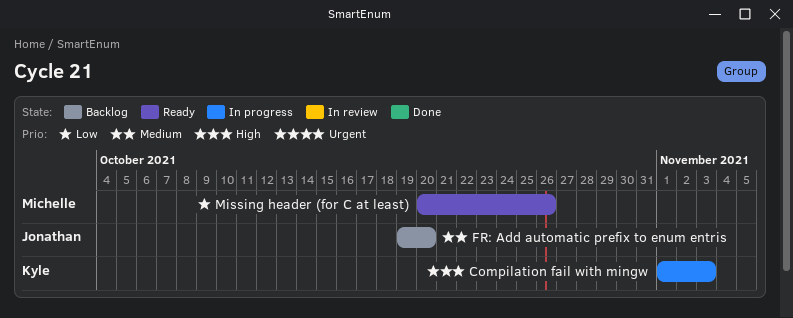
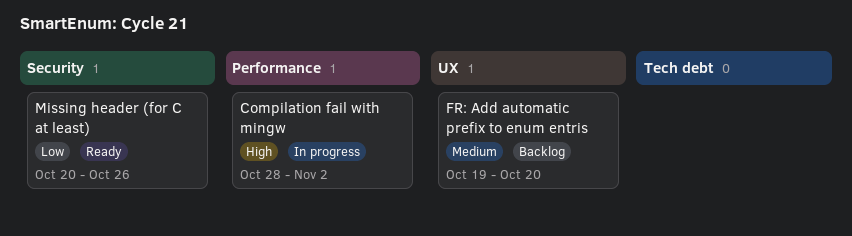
Compilation fail with mingw, start: Nov 1 -> Oct 28
Compilation fail with mingw, due: Nov 3 -> Nov 2

